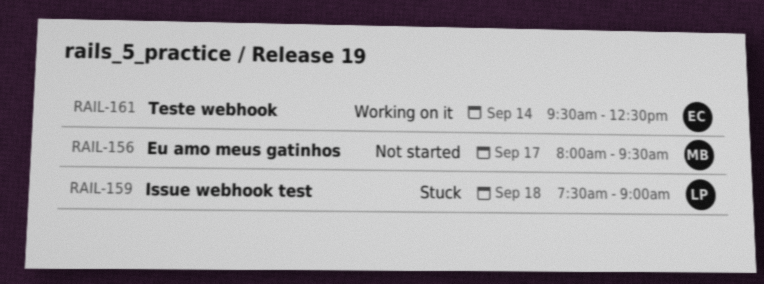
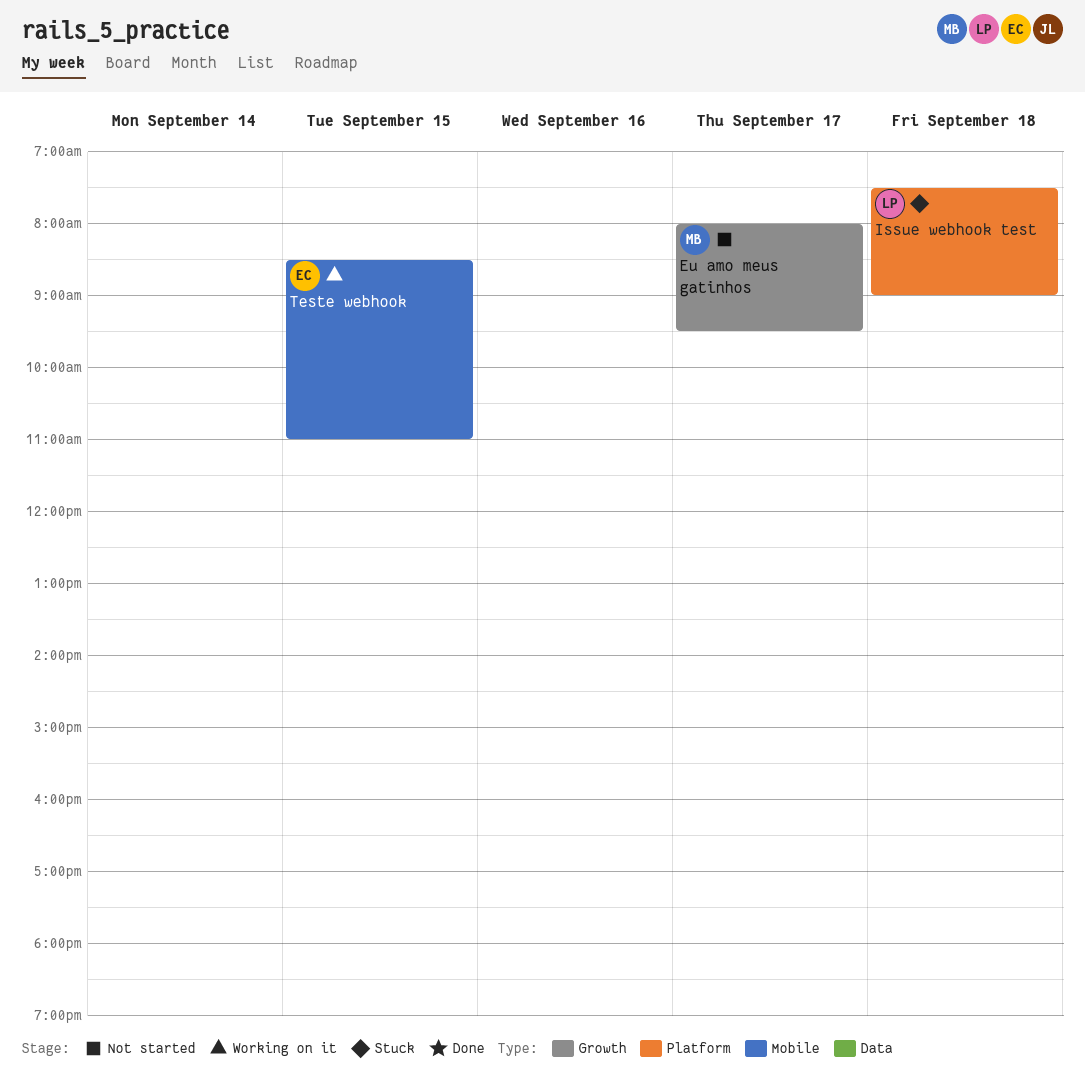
Teste webhook, day: Sep 14 -> Sep 15
Teste webhook, begins: 09:30 -> 08:30
Teste webhook, ends: 12:30 -> 11:00

